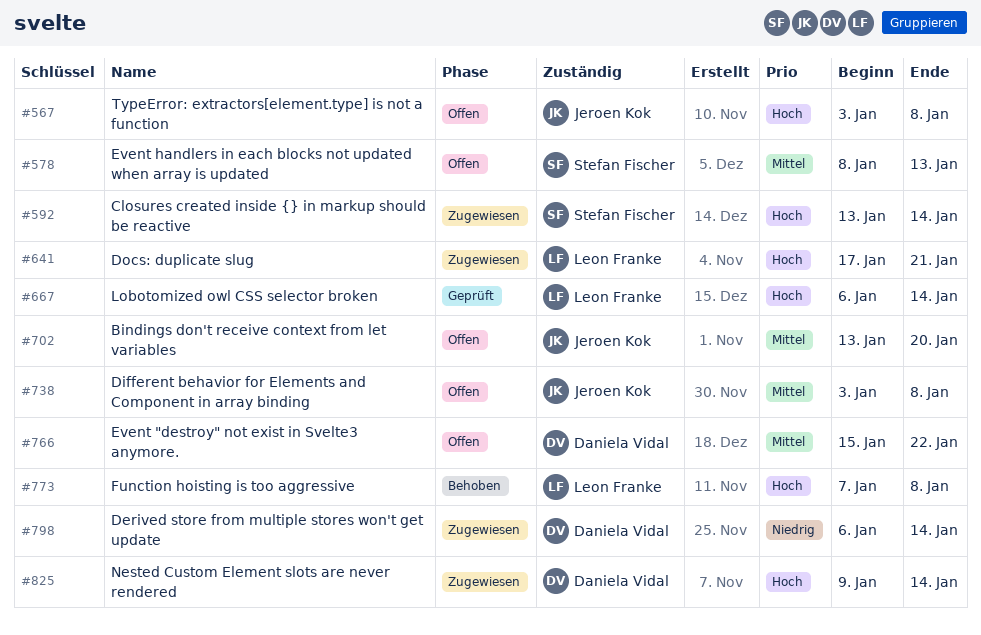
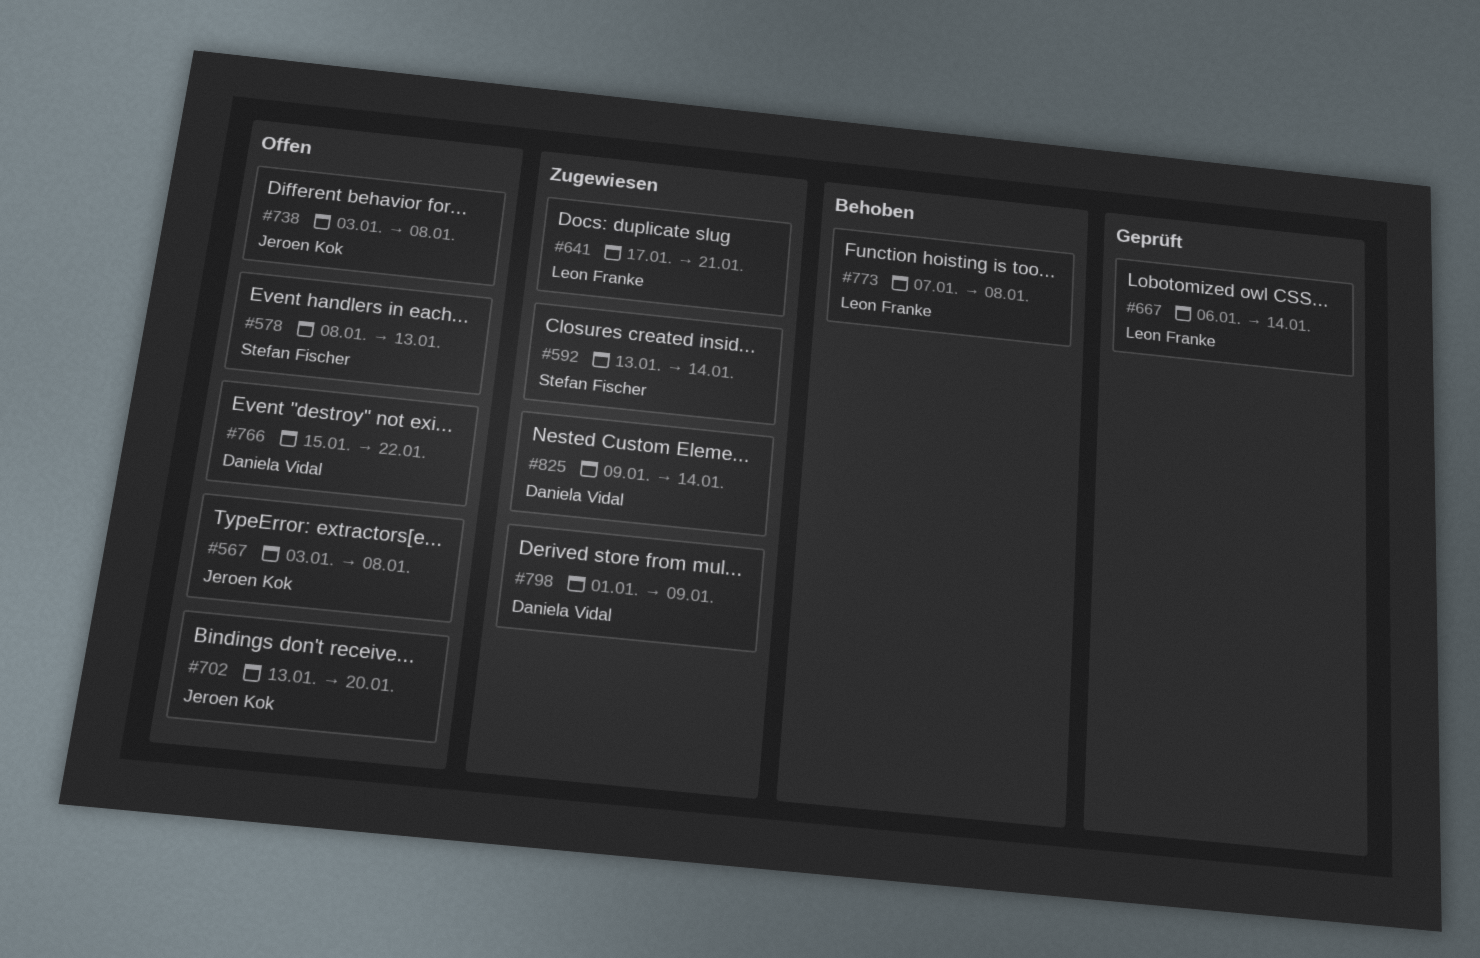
#798, start: Jan 6 -> Jan 1
#798, due: Jan 14 -> Jan 9

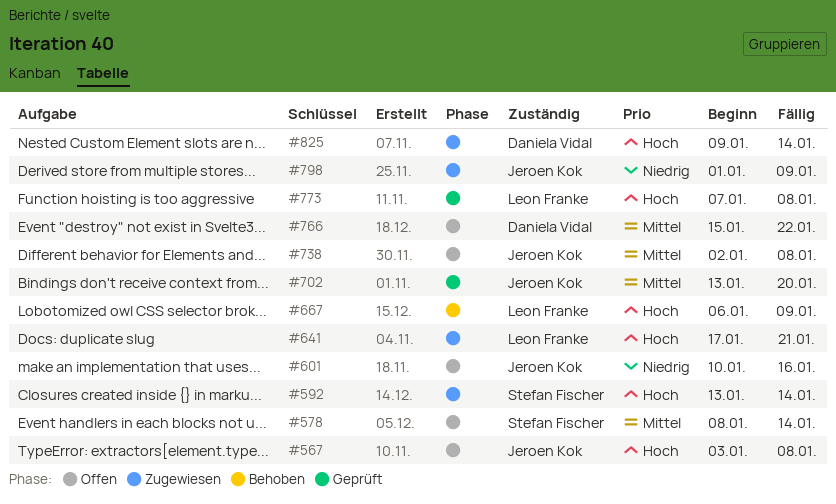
#578, due: Jan 13 -> Jan 14
#601: none -> present
#667, status: Geprüft -> Behoben
#667, due: Jan 14 -> Jan 9
#702, status: Offen -> Geprüft
#738, start: Jan 3 -> Jan 2
#773, status: Behoben -> Geprüft
#798, owner: Daniela Vidal -> Jeroen Kok

